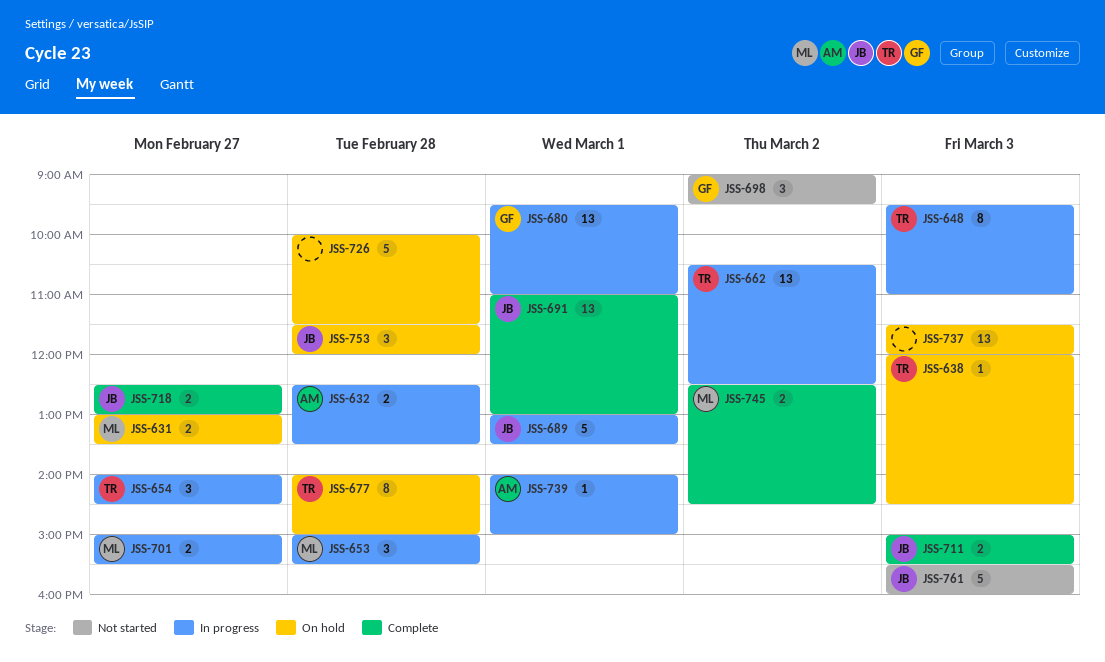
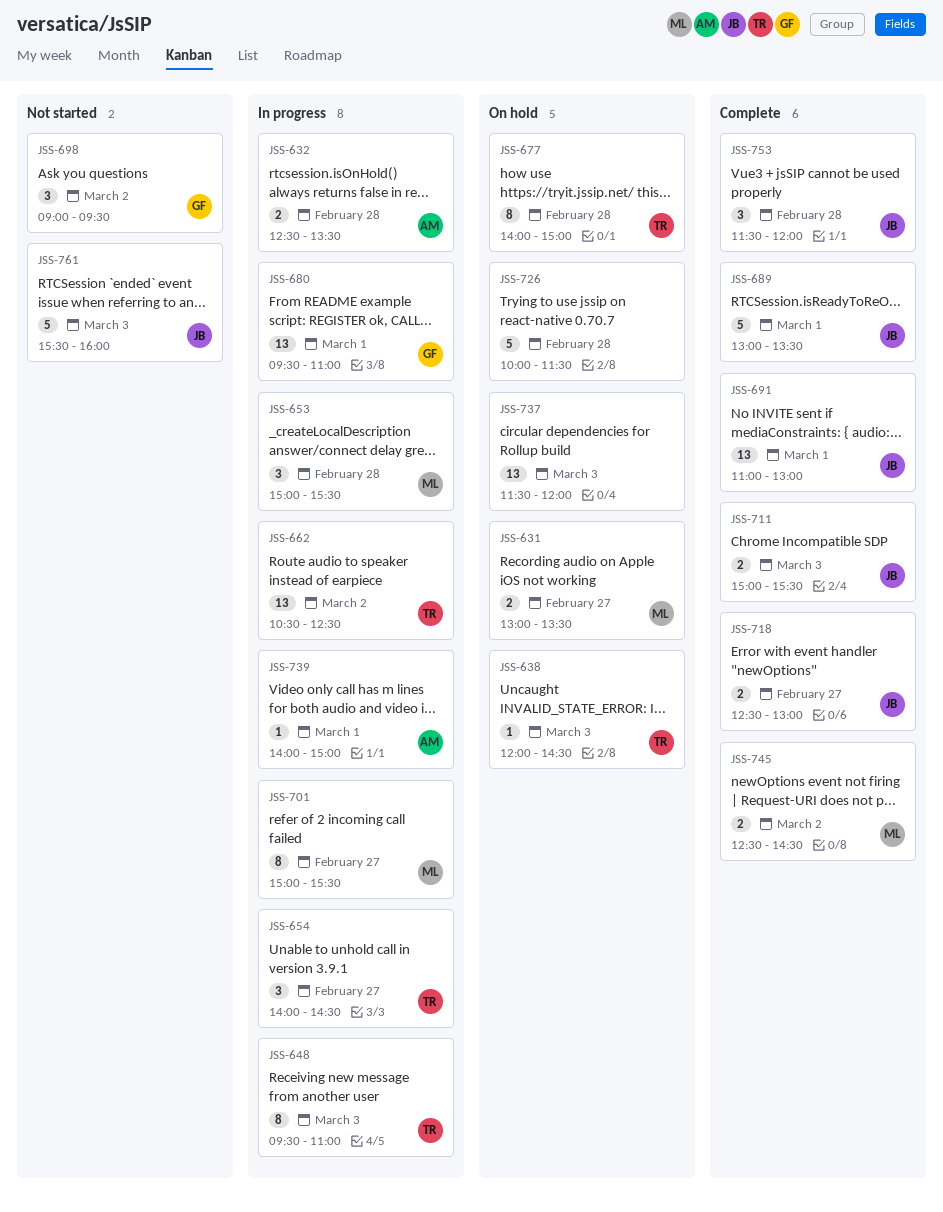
JSS-689, status: In progress -> Complete
JSS-701, estimate: 2 -> 8
JSS-753, status: On hold -> Complete

